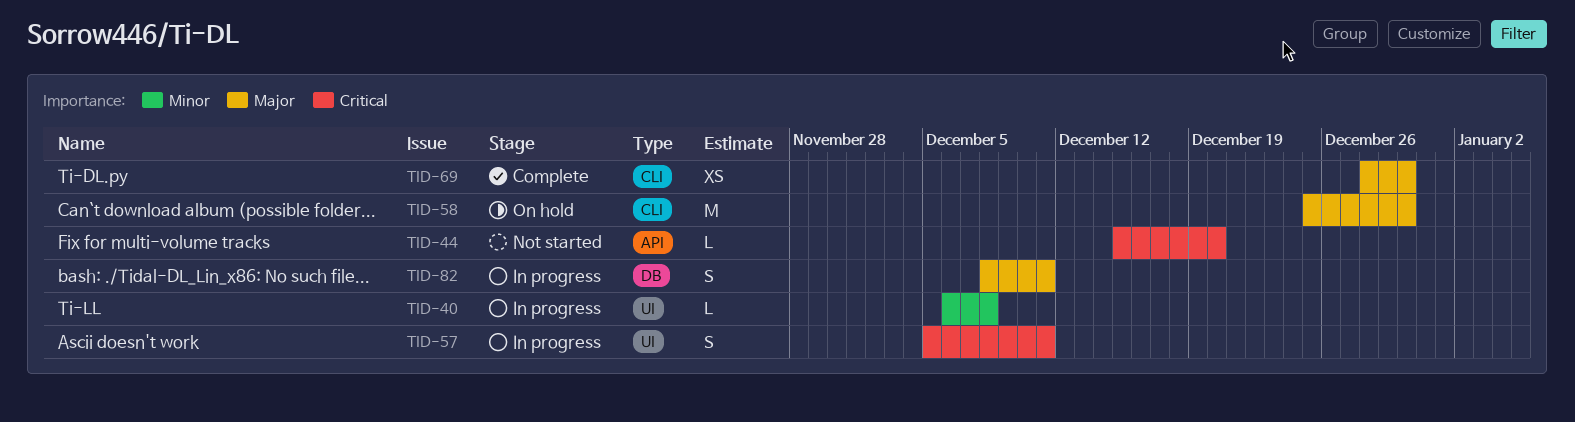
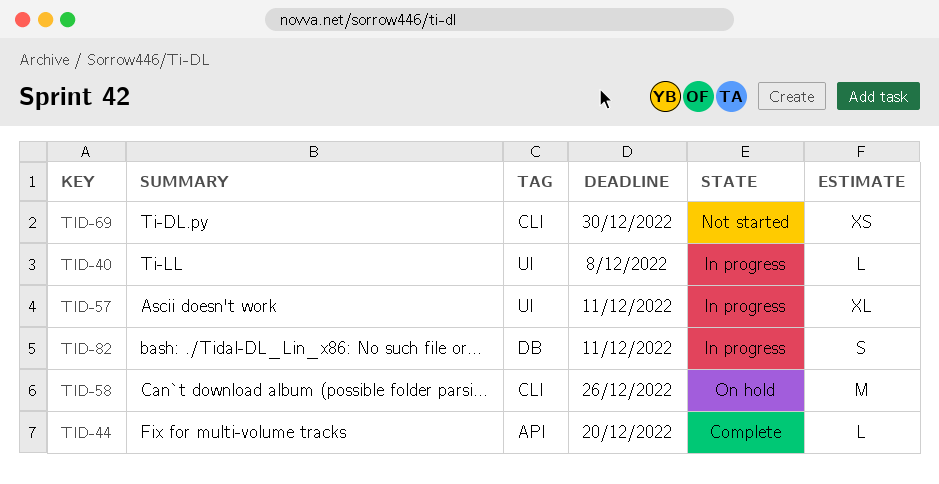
TID-44, status: Not started -> Complete
TID-57, estimate: S -> XL
TID-58, due: Dec 30 -> Dec 26
TID-69, status: Complete -> Not started

